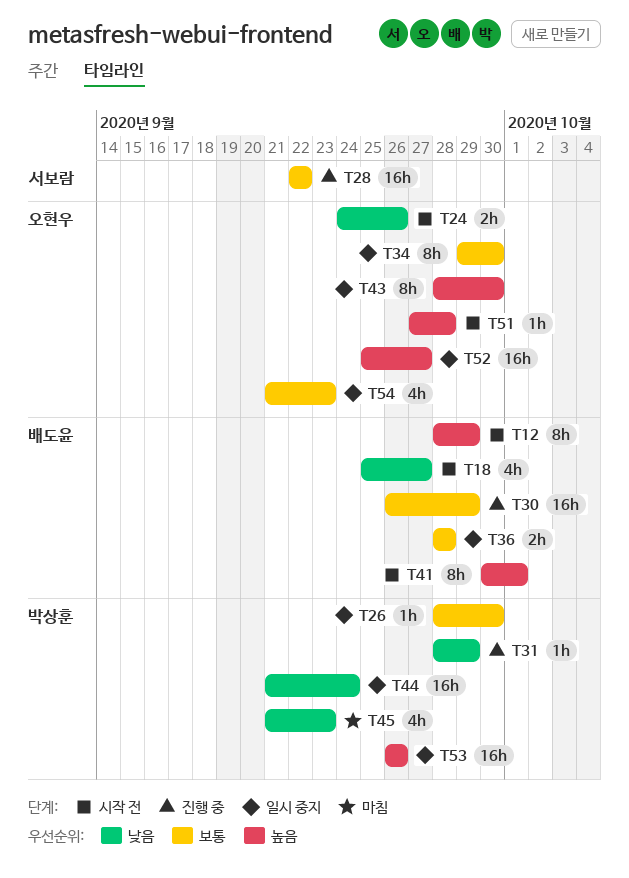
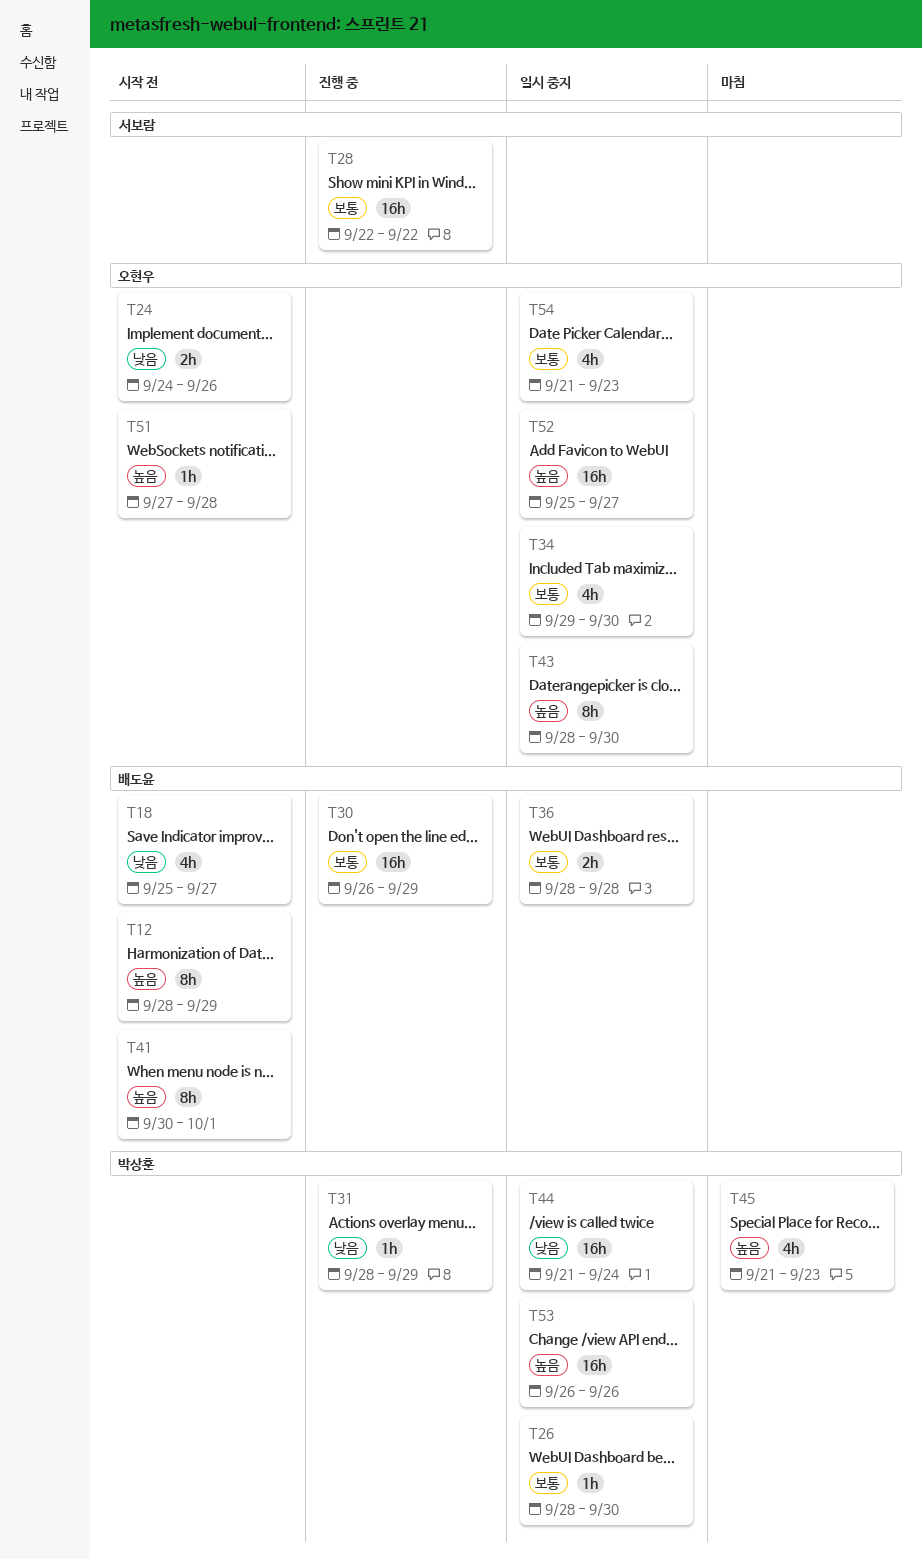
T34, estimate: 8h -> 4h
T45, priority: 낮음 -> 높음

